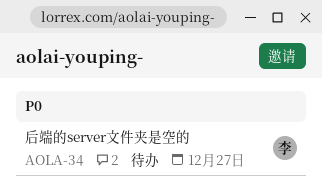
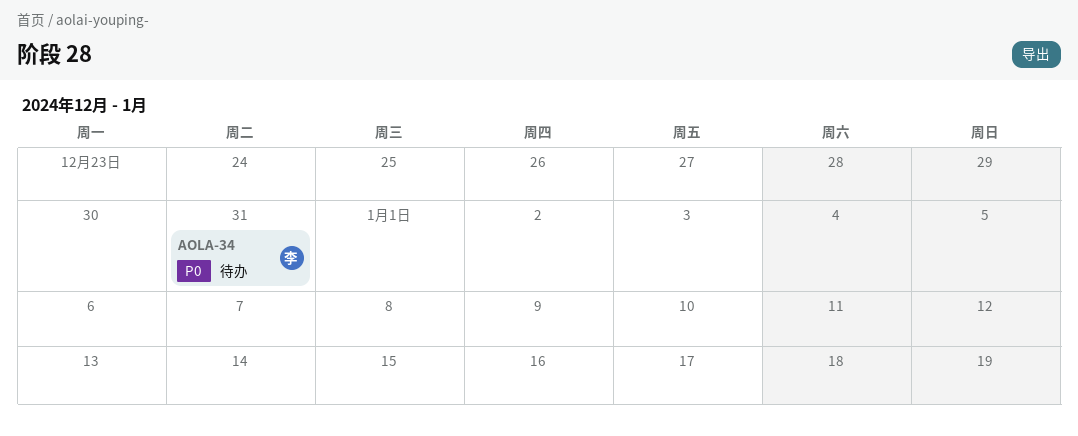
AOLA-34, due: Dec 27 -> Dec 31

